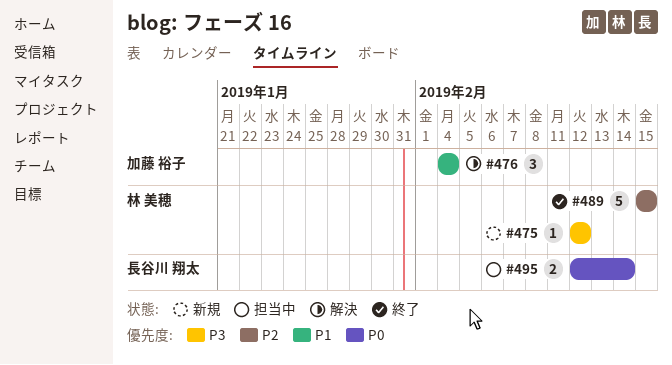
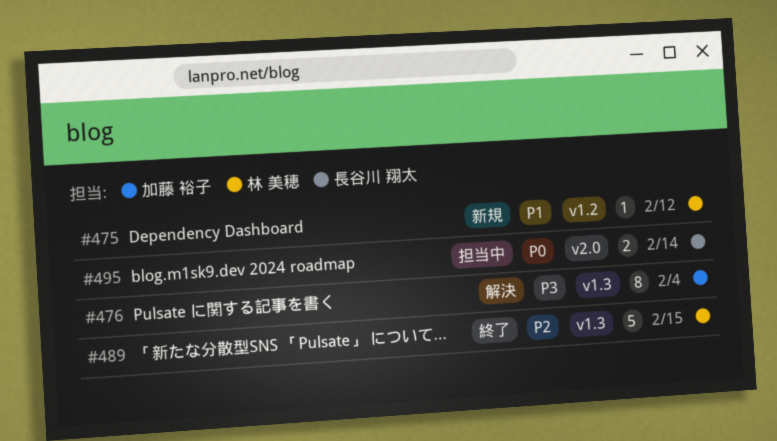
#475, priority: P3 -> P1
#476, priority: P1 -> P3
#476, estimate: 3 -> 8

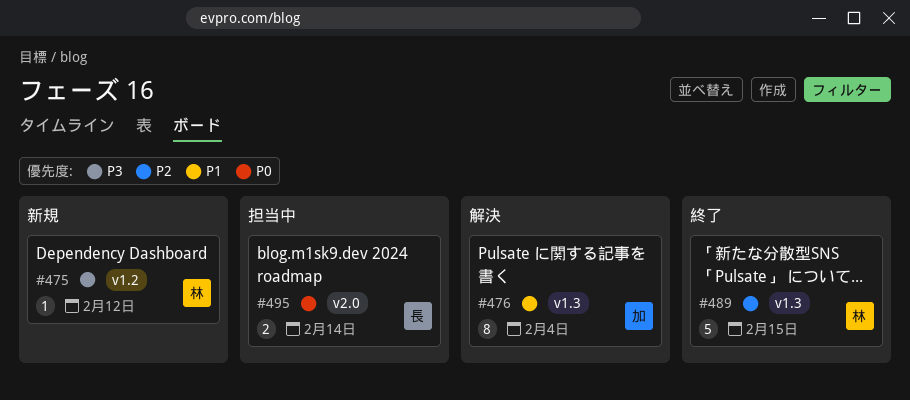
#475, priority: P1 -> P3
#476, priority: P3 -> P1

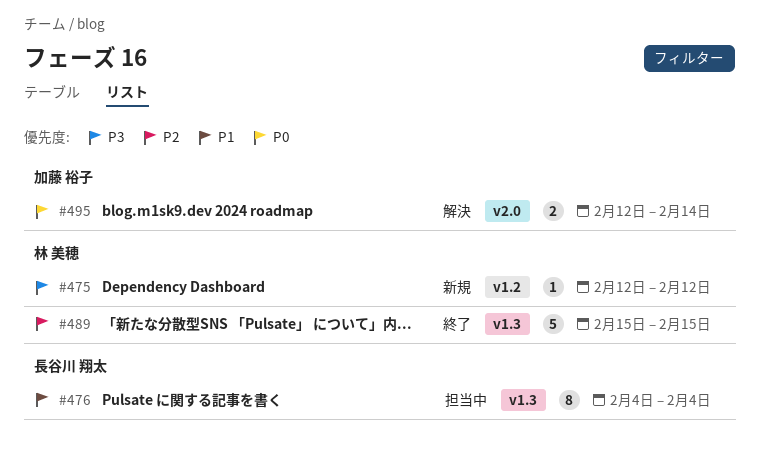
#476, status: 解決 -> 担当中
#476, owner: 加藤 裕子 -> 長谷川 翔太
#495, status: 担当中 -> 解決
#495, owner: 長谷川 翔太 -> 加藤 裕子

